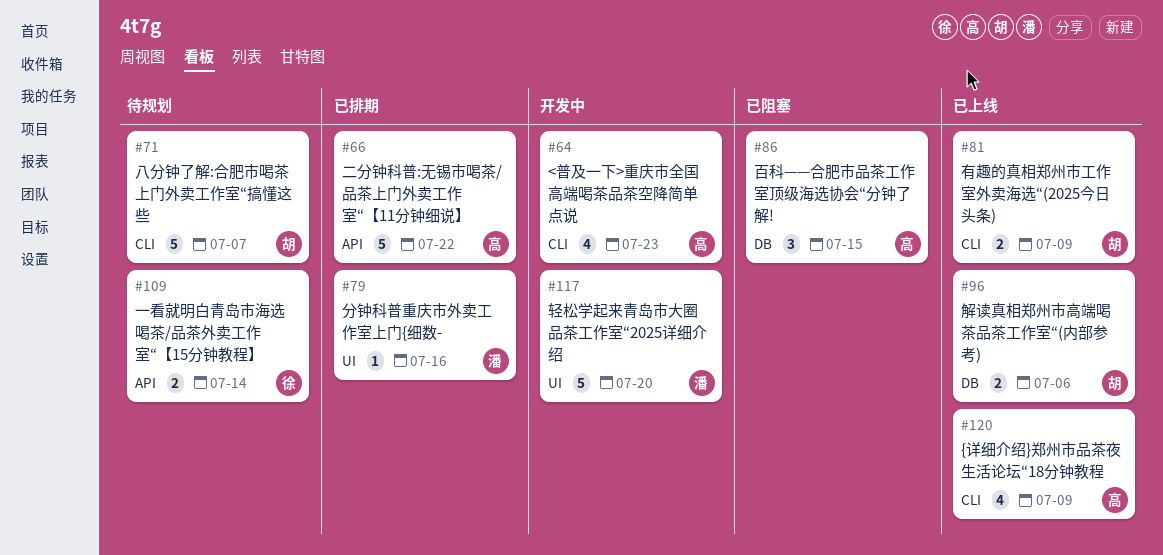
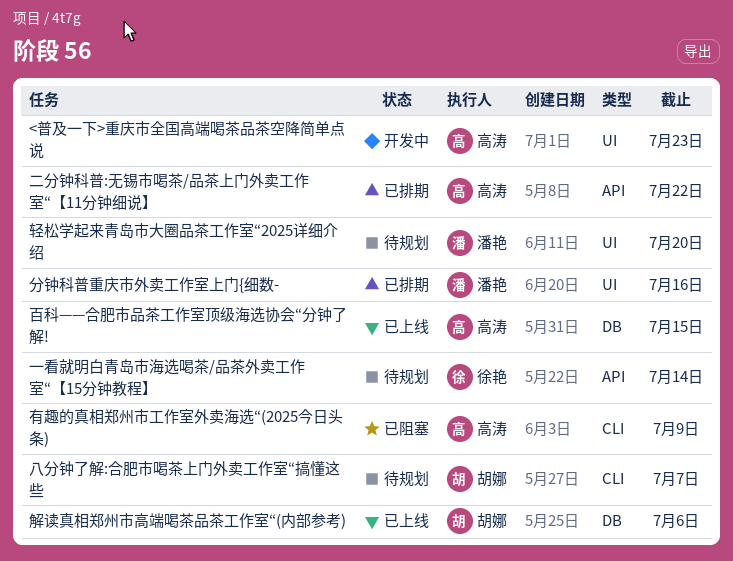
<普及一下>重庆市全国高端喝茶品茶空降简单点说, label: CLI -> UI
{详细介绍}郑州市品茶夜生活论坛“18分钟教程: present -> none
有趣的真相郑州市工作室外卖海选“(2025今日头条), status: 已上线 -> 已阻塞
有趣的真相郑州市工作室外卖海选“(2025今日头条), owner: 胡娜 -> 高涛
百科——合肥市品茶工作室顶级海选协会“分钟了解!, status: 已阻塞 -> 已上线
轻松学起来青岛市大圈品茶工作室“2025详细介绍, status: 开发中 -> 待规划

